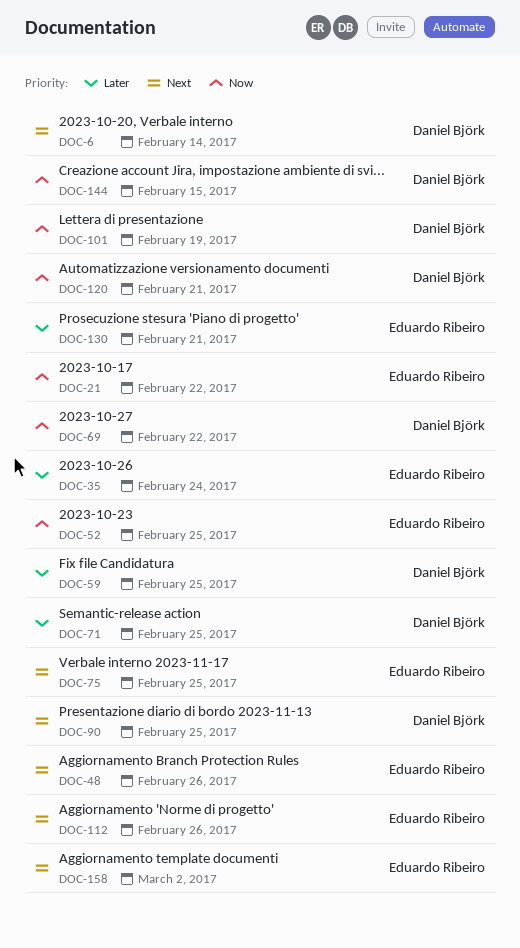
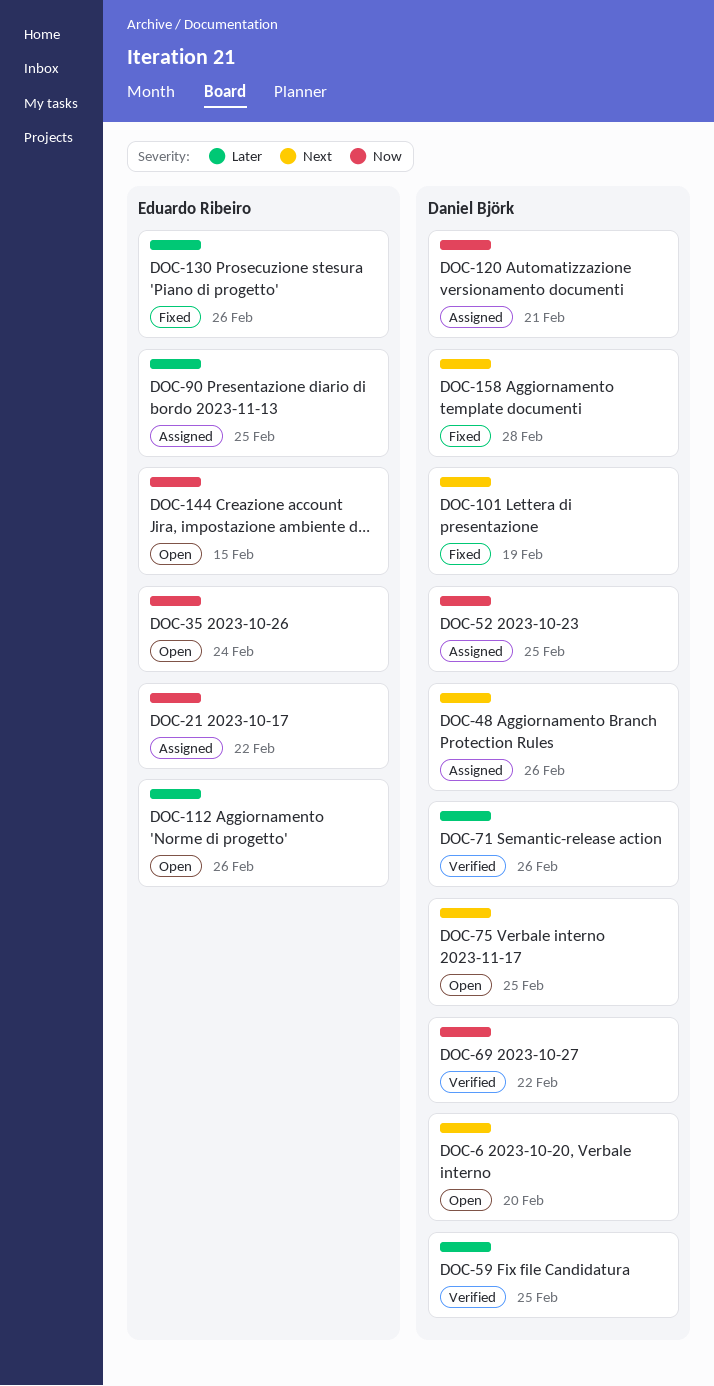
DOC-6, due: Feb 14 -> Feb 20
DOC-35, priority: Later -> Now
DOC-48, owner: Eduardo Ribeiro -> Daniel Björk
DOC-52, owner: Eduardo Ribeiro -> Daniel Björk
DOC-71, due: Feb 25 -> Feb 26
DOC-75, owner: Eduardo Ribeiro -> Daniel Björk
DOC-90, owner: Daniel Björk -> Eduardo Ribeiro
DOC-90, priority: Next -> Later
DOC-101, priority: Now -> Next
DOC-112, priority: Next -> Later
DOC-130, due: Feb 21 -> Feb 26
DOC-144, owner: Daniel Björk -> Eduardo Ribeiro
DOC-158, owner: Eduardo Ribeiro -> Daniel Björk
DOC-158, due: Mar 2 -> Feb 28

